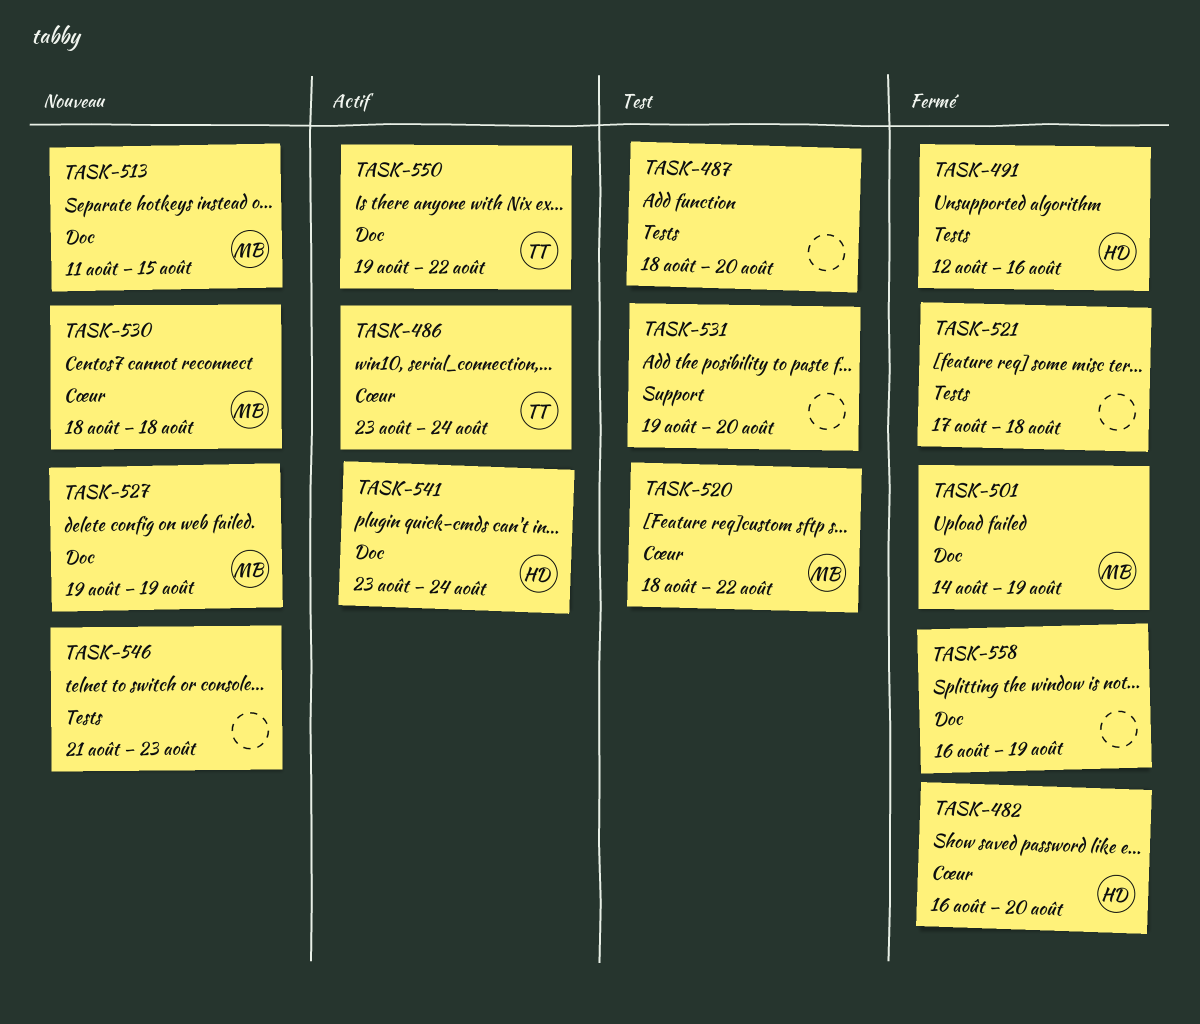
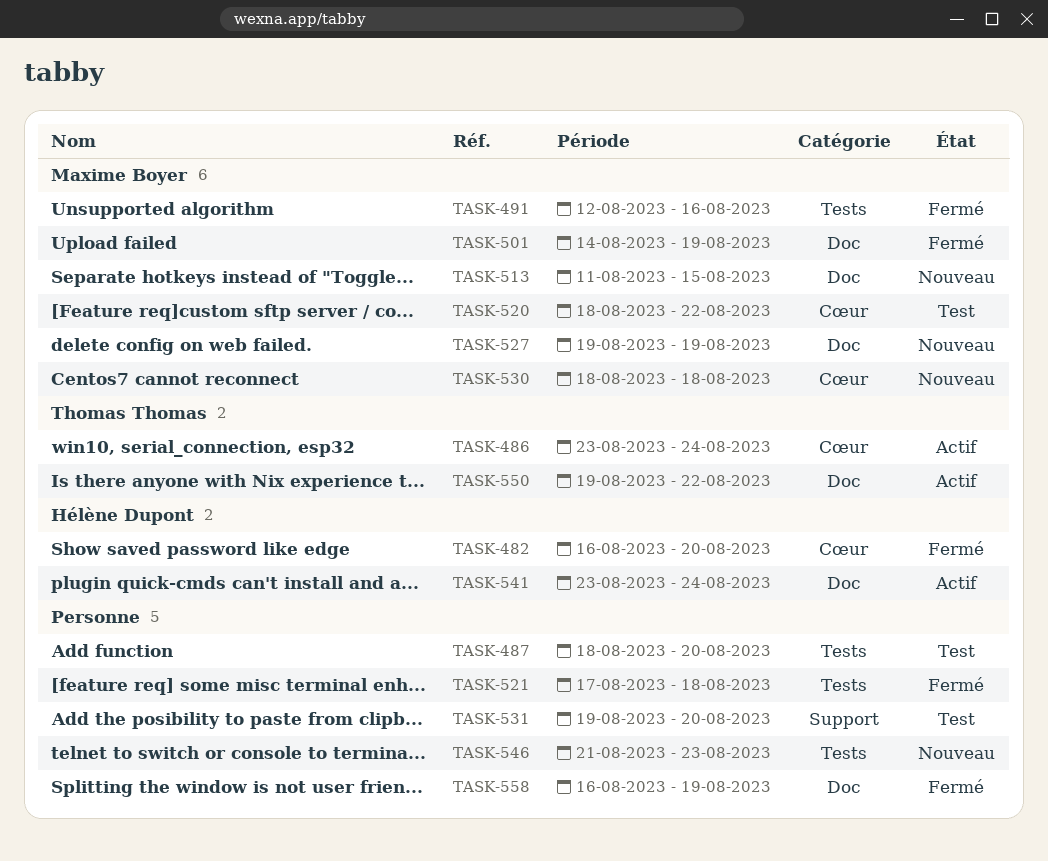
TASK-491, owner: Hélène Dupont -> Maxime Boyer

